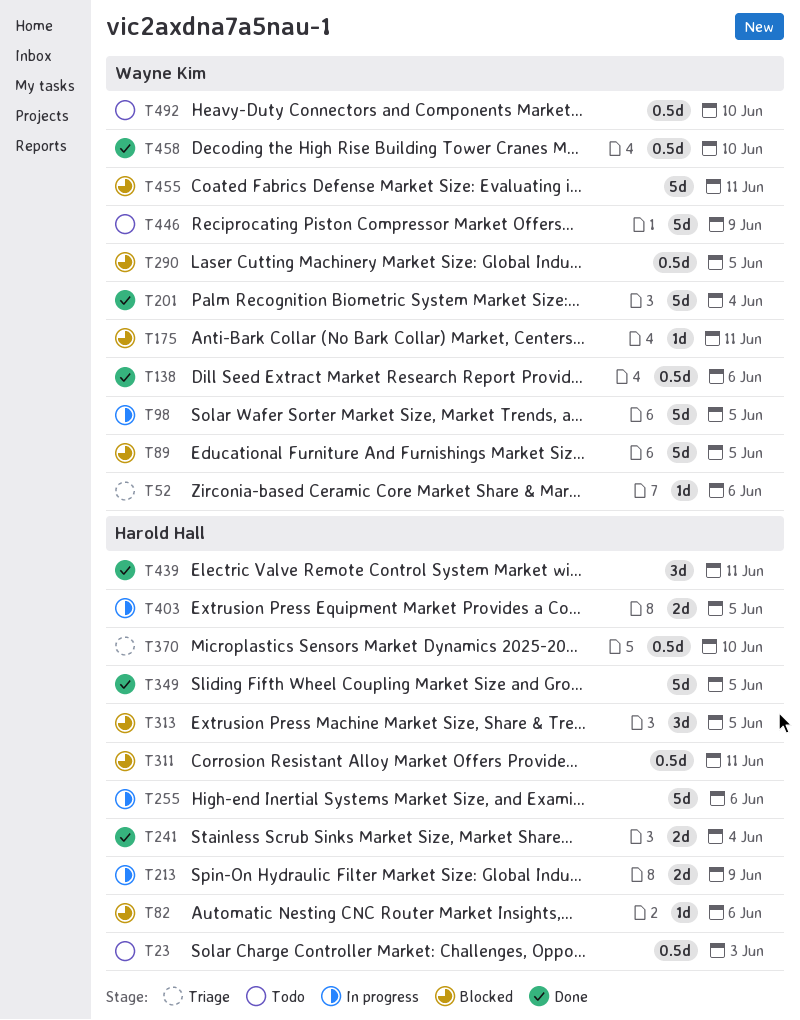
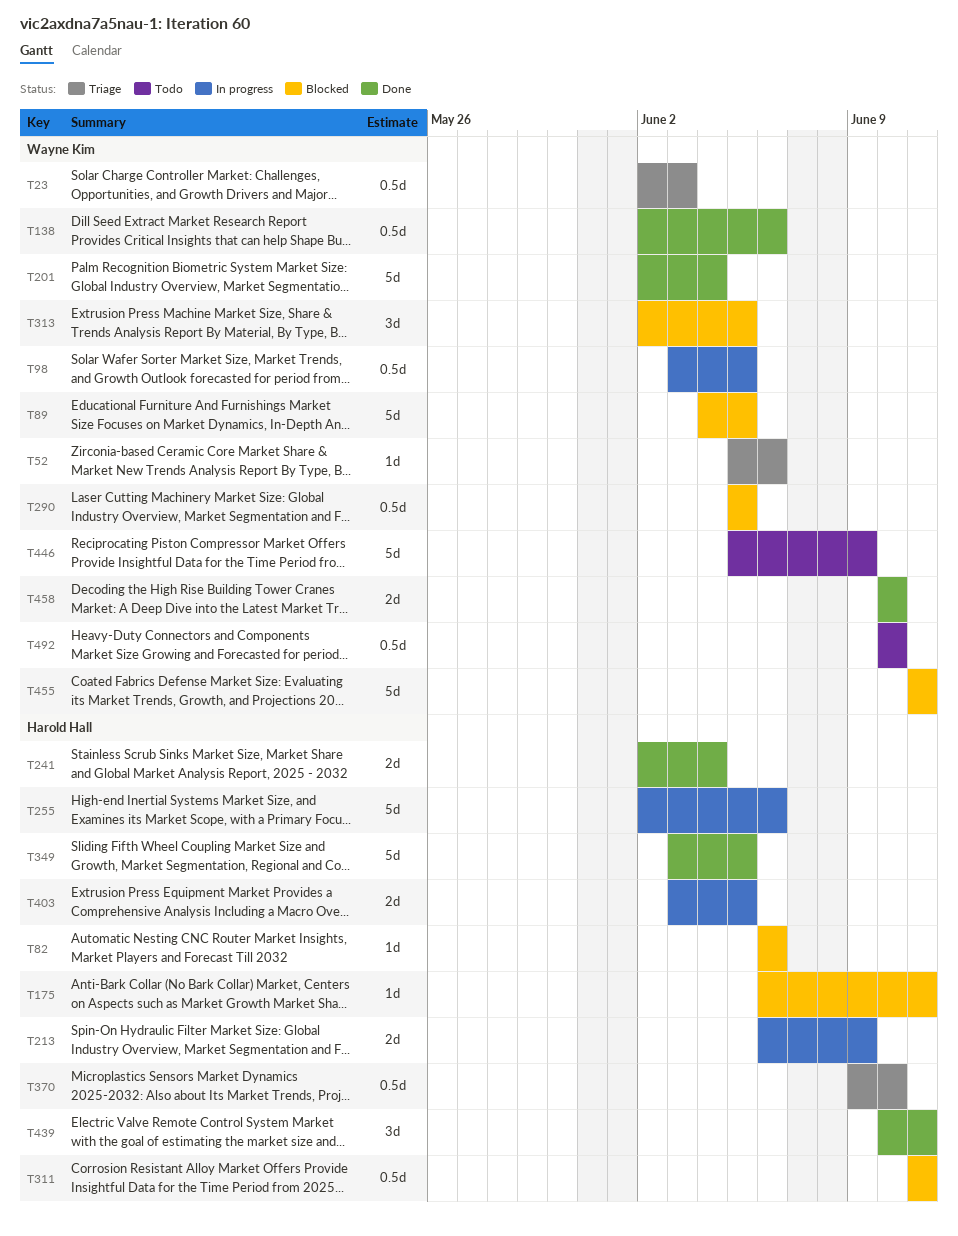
T23, status: Todo -> Triage
T23, owner: Harold Hall -> Wayne Kim
T98, estimate: 5d -> 0.5d
T175, owner: Wayne Kim -> Harold Hall
T313, owner: Harold Hall -> Wayne Kim
T458, estimate: 0.5d -> 2d

